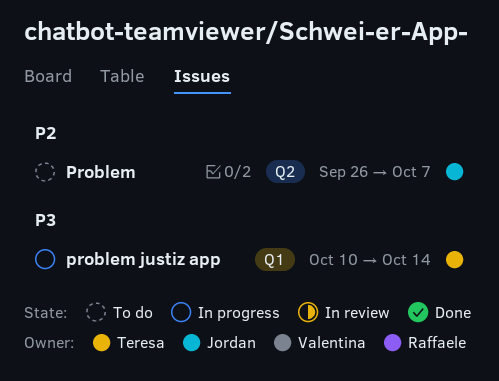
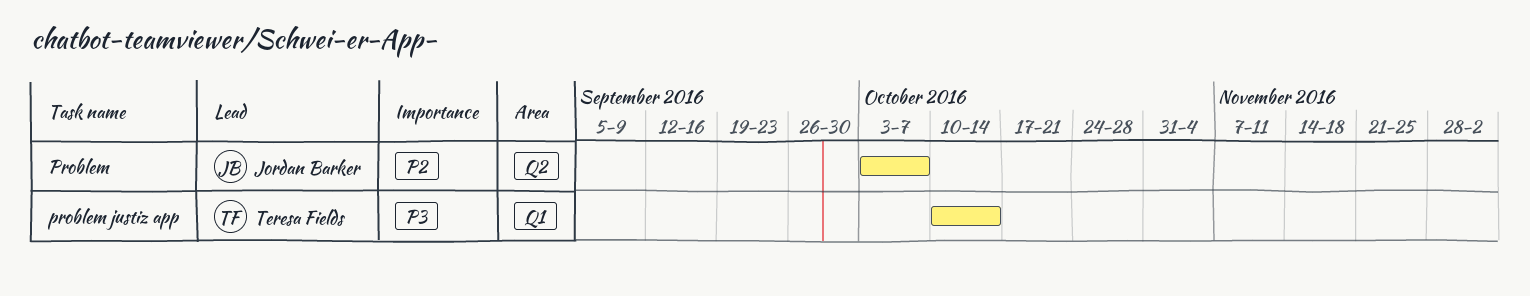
Problem, start: Sep 26 -> Oct 3

